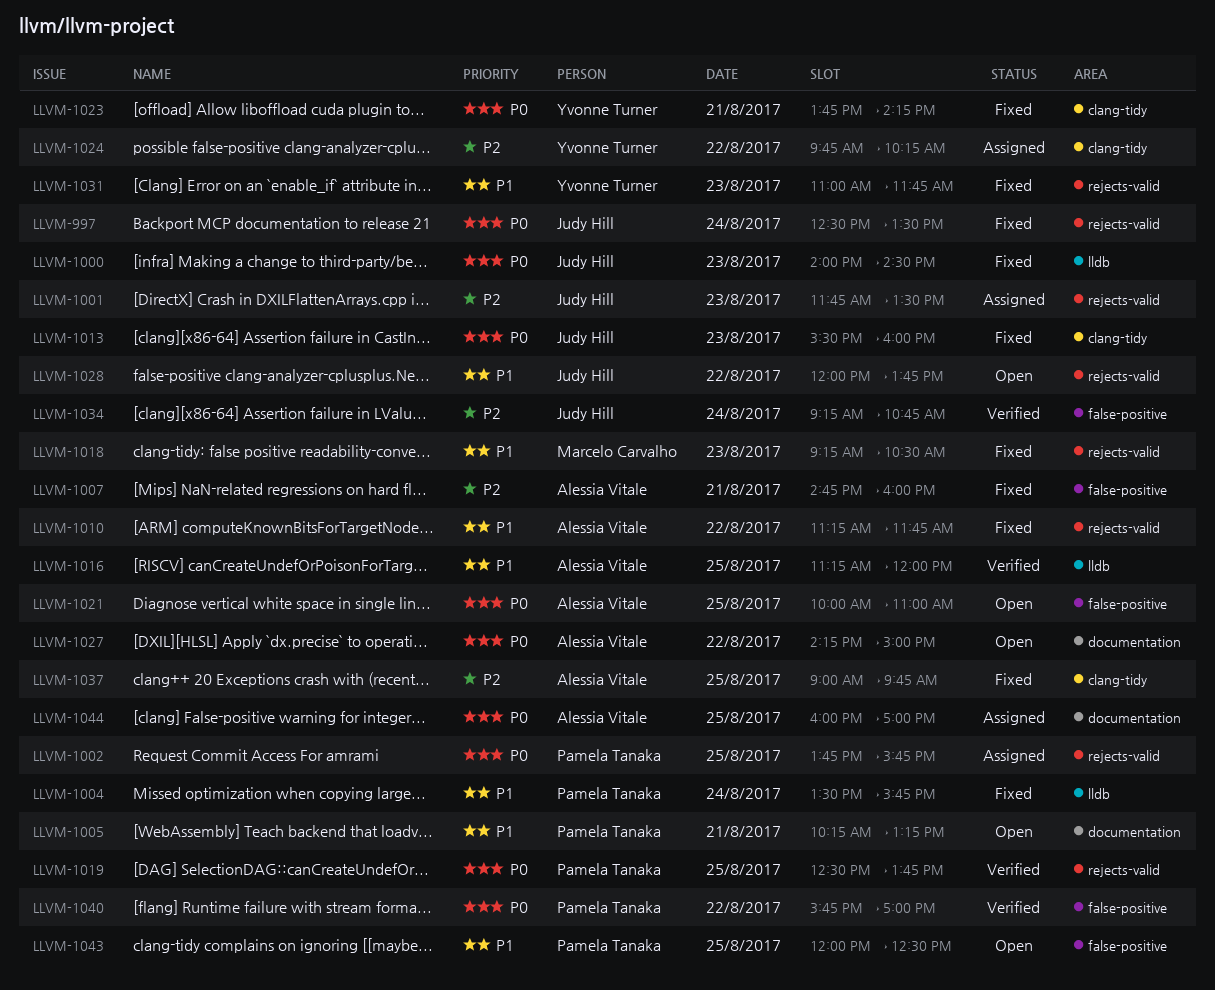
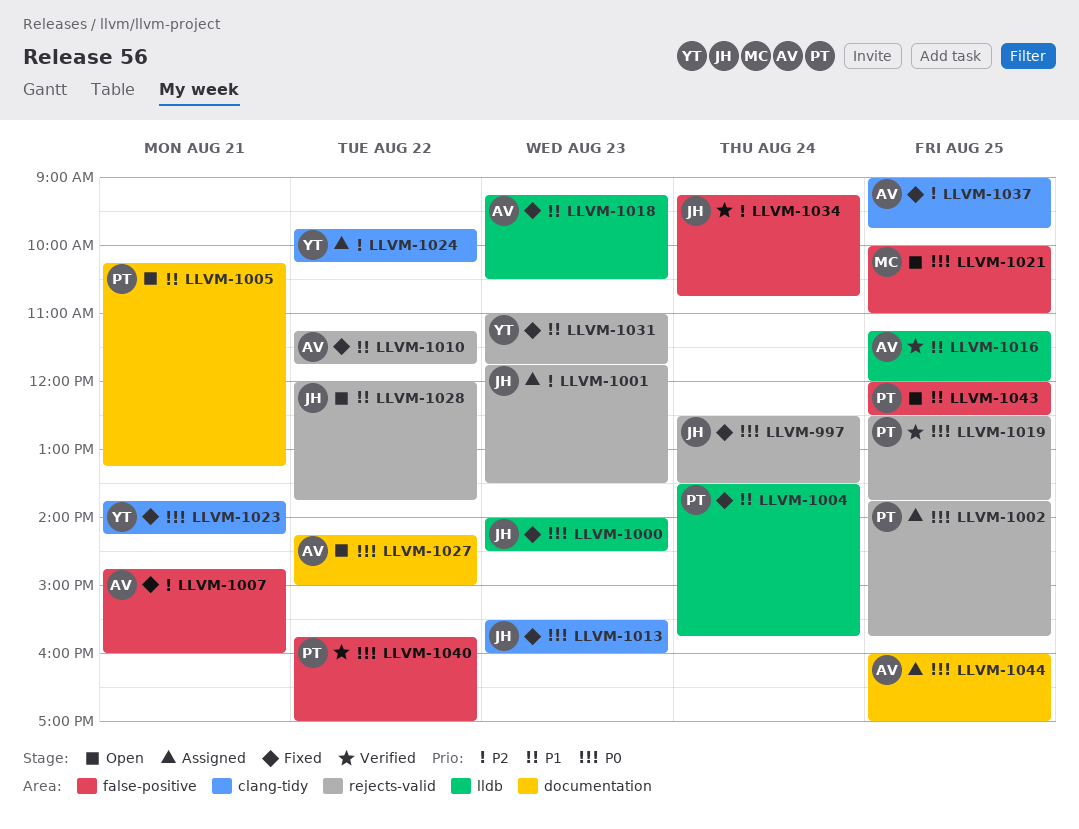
LLVM-1018, owner: Marcelo Carvalho -> Alessia Vitale
LLVM-1018, label: rejects-valid -> lldb
LLVM-1021, owner: Alessia Vitale -> Marcelo Carvalho

